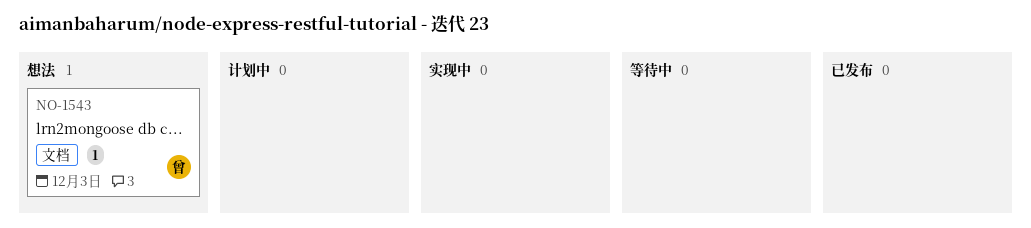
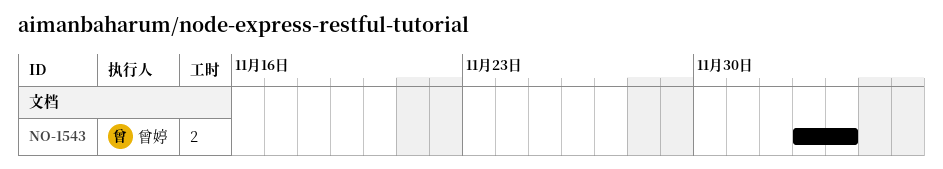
NO-1543, estimate: 1 -> 2
NO-1543, due: Dec 3 -> Dec 4

